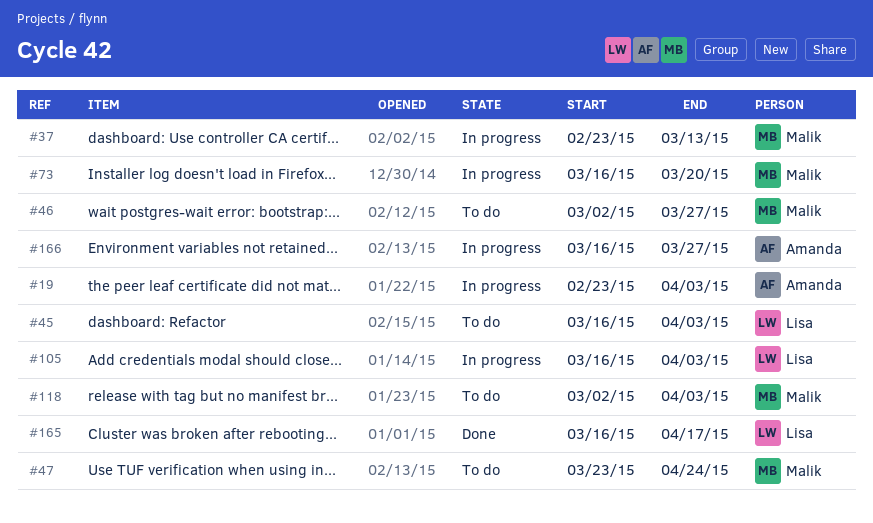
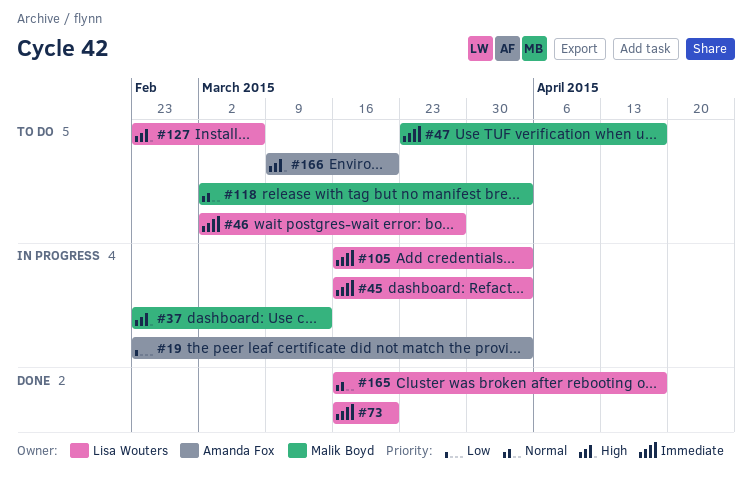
#45, status: To do -> In progress
#46, owner: Malik Boyd -> Lisa Wouters
#47, due: Apr 24 -> Apr 17
#73, status: In progress -> Done
#73, owner: Malik Boyd -> Lisa Wouters
#127: none -> present
#166, status: In progress -> To do
#166, start: Mar 16 -> Mar 9
#166, due: Mar 27 -> Mar 20

